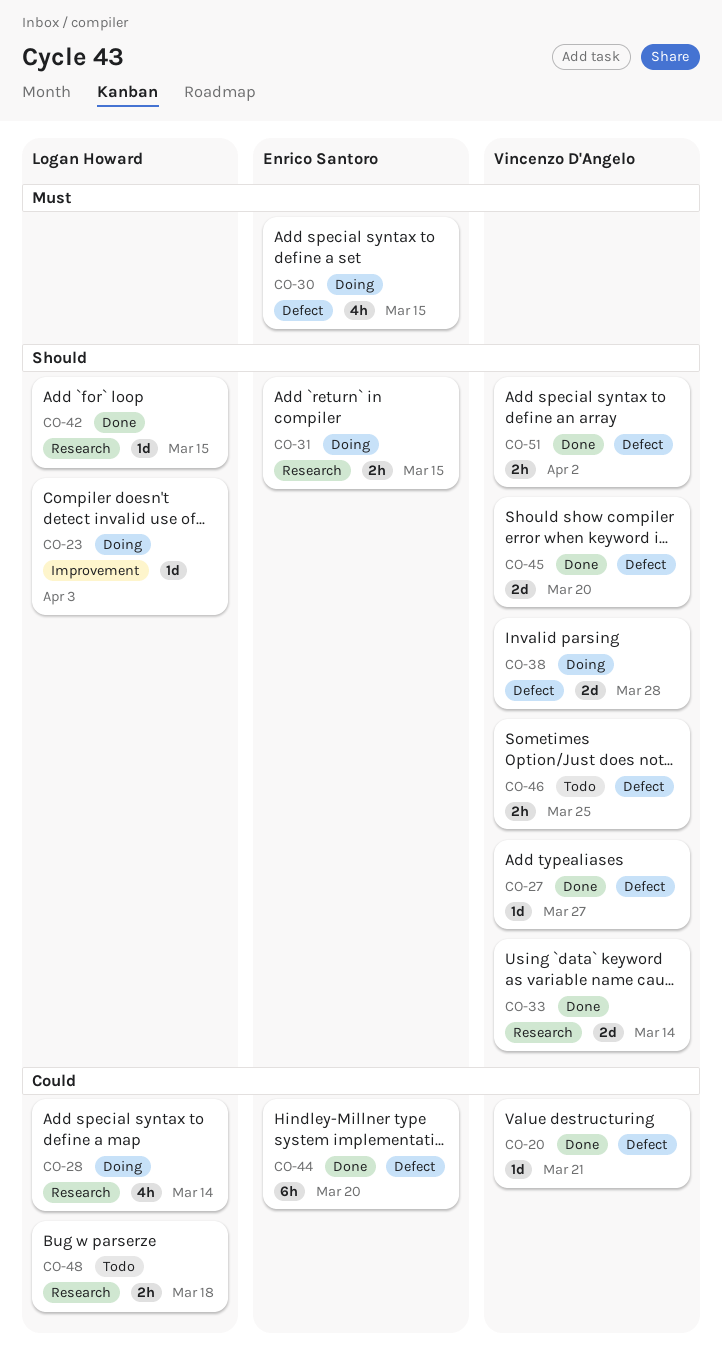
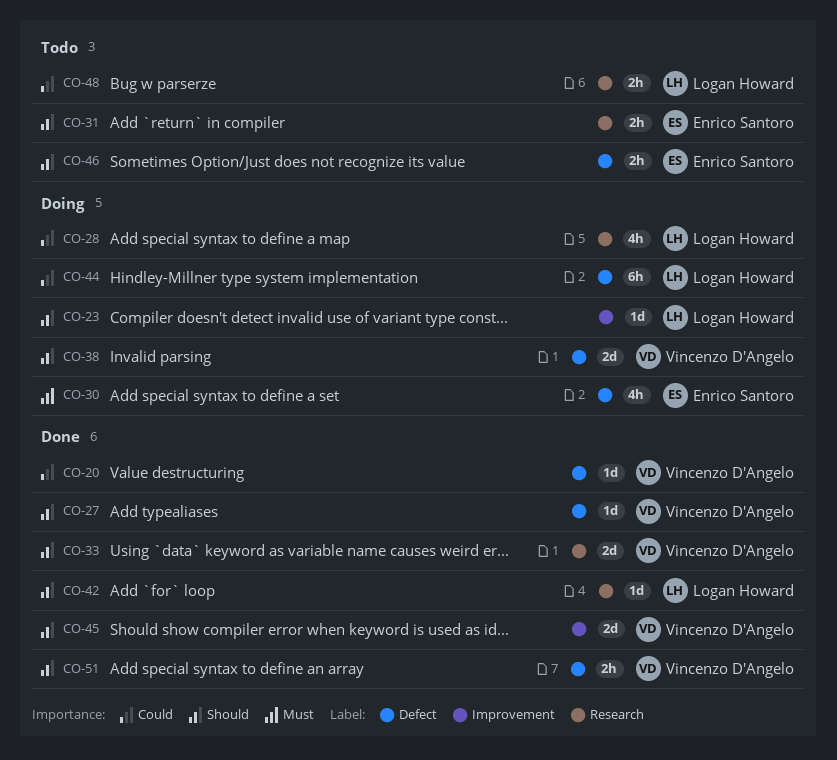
CO-31, status: Doing -> Todo
CO-44, status: Done -> Doing
CO-44, owner: Enrico Santoro -> Logan Howard
CO-45, label: Defect -> Improvement
CO-46, owner: Vincenzo D'Angelo -> Enrico Santoro

